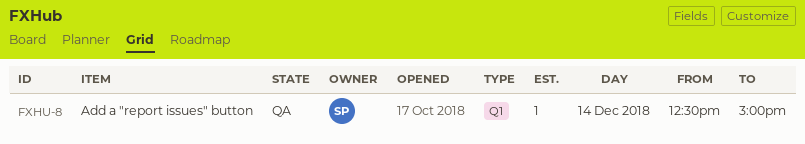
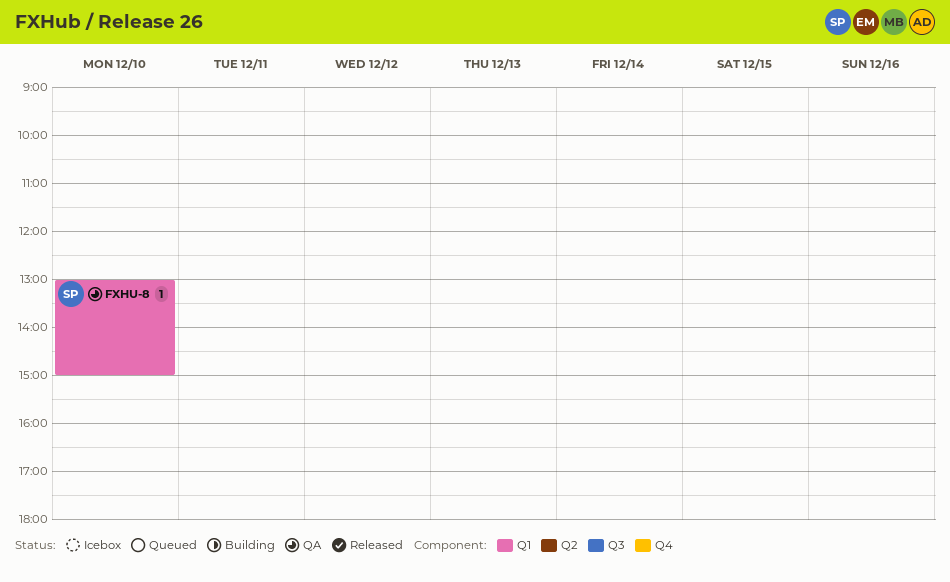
FXHU-8, day: Dec 14 -> Dec 10
FXHU-8, begins: 12:30 -> 13:00

